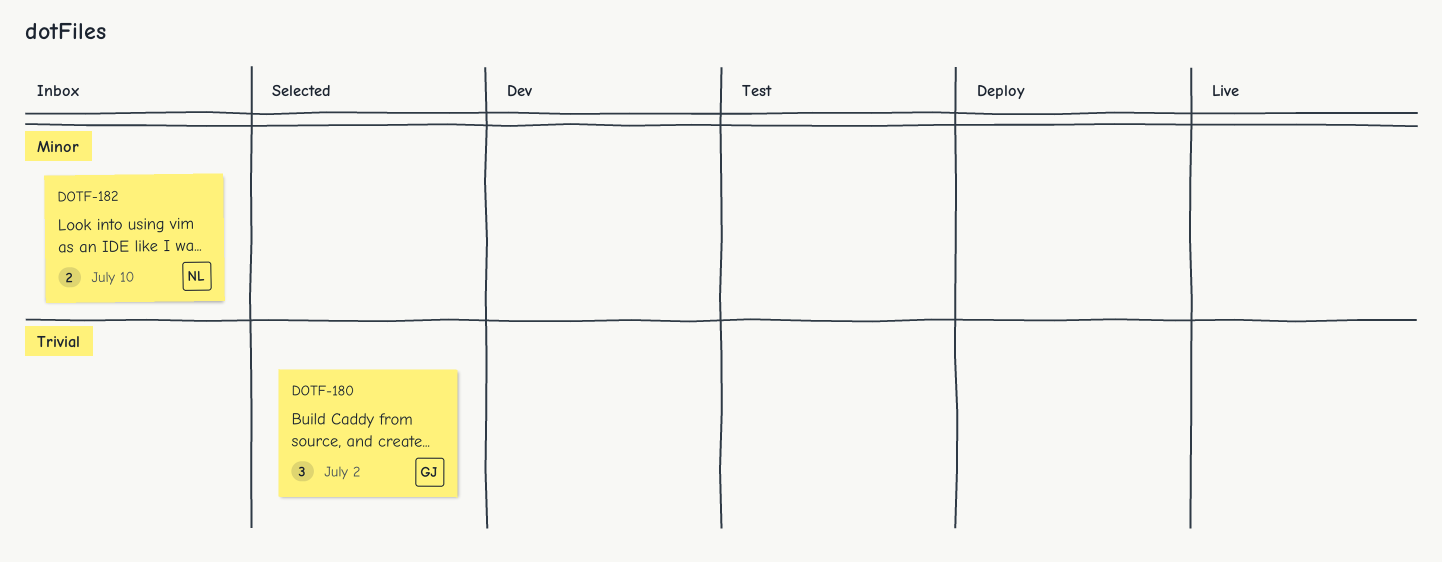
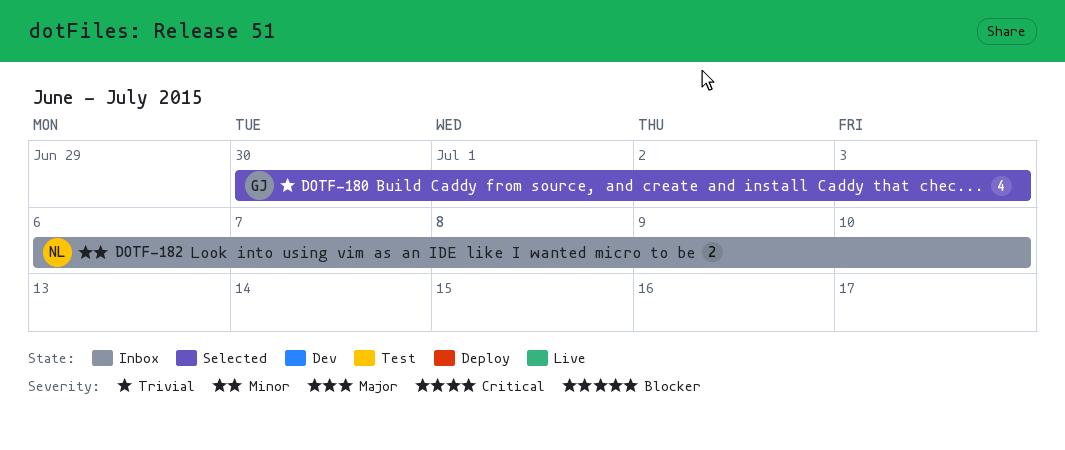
DOTF-180, estimate: 3 -> 4
DOTF-180, due: Jul 2 -> Jul 3

